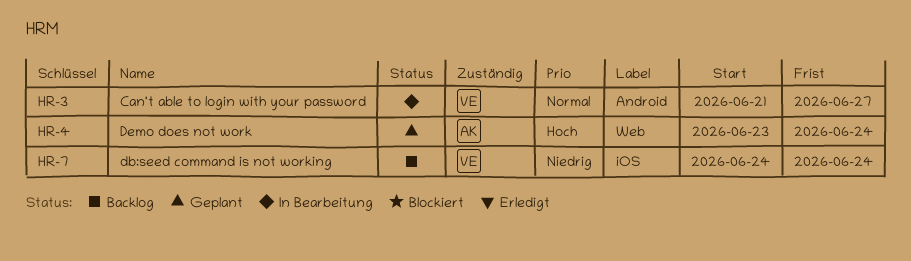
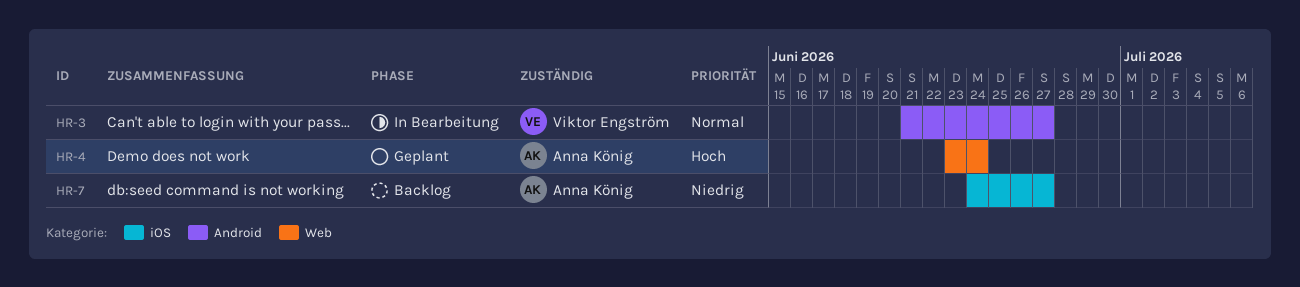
HR-7, owner: Viktor Engström -> Anna König
HR-7, due: Jun 24 -> Jun 27

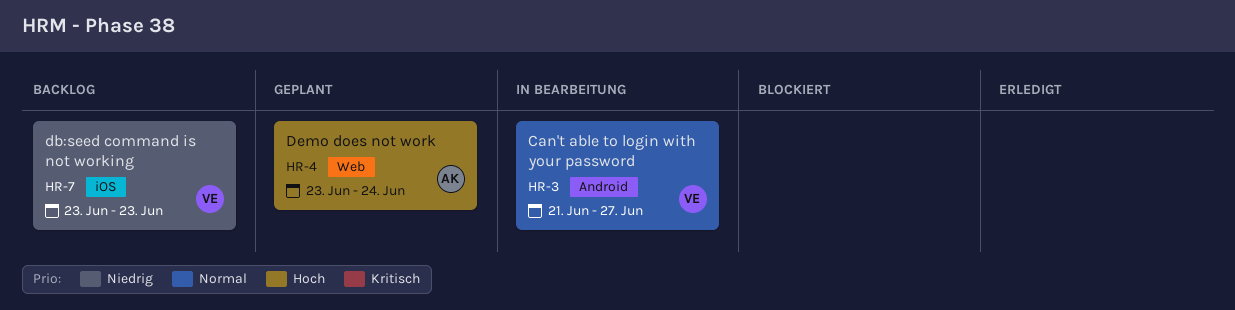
HR-7, owner: Anna König -> Viktor Engström
HR-7, start: Jun 24 -> Jun 23
HR-7, due: Jun 27 -> Jun 23

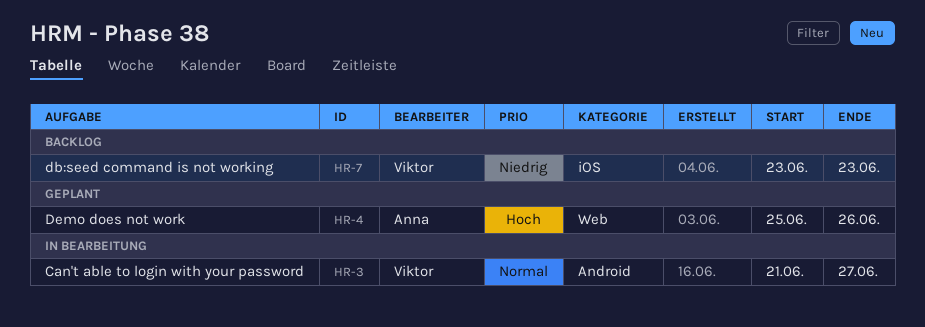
HR-4, start: Jun 23 -> Jun 25
HR-4, due: Jun 24 -> Jun 26

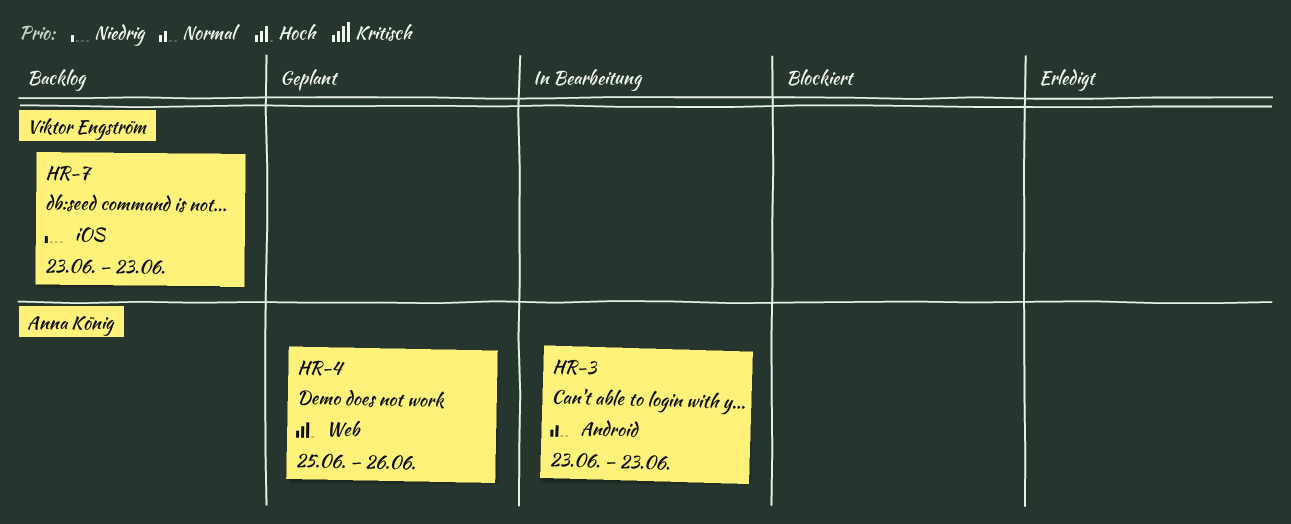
HR-3, owner: Viktor Engström -> Anna König
HR-3, start: Jun 21 -> Jun 23
HR-3, due: Jun 27 -> Jun 23

